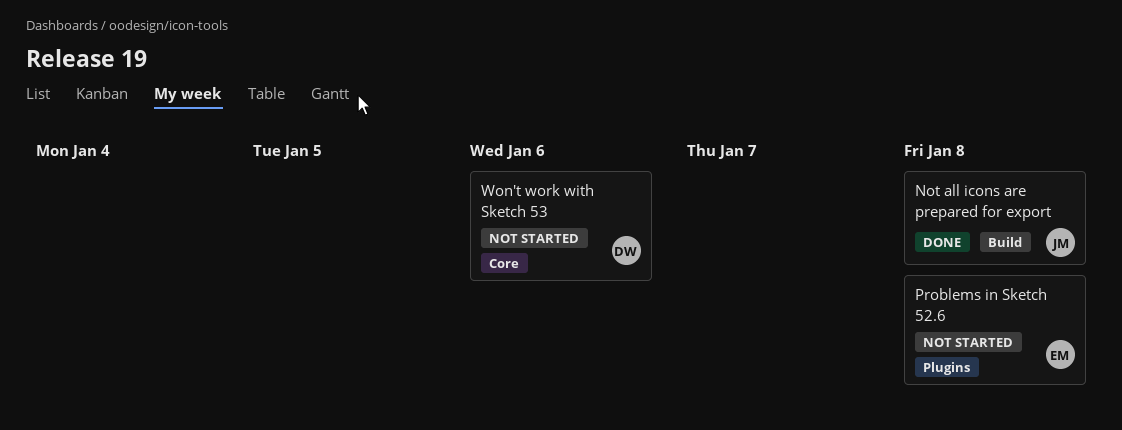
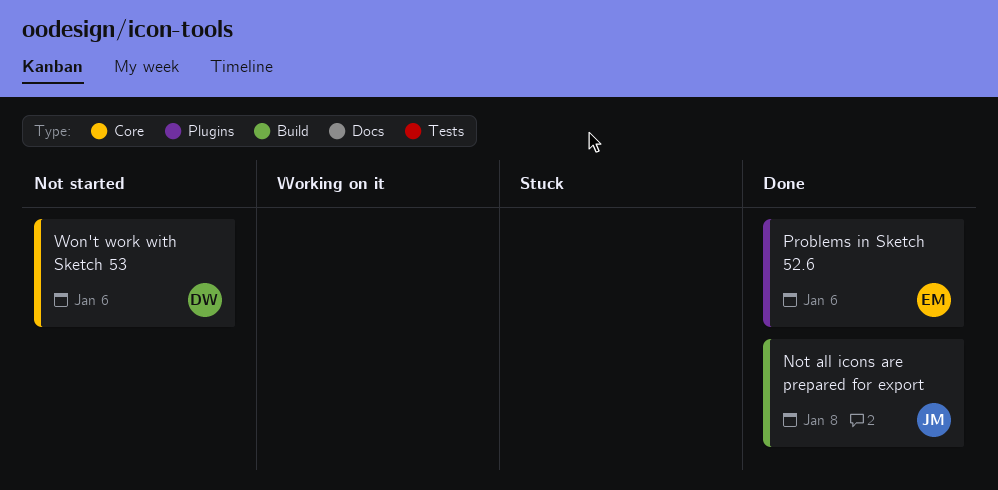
Problems in Sketch 52.6, status: Not started -> Done
Problems in Sketch 52.6, due: Jan 8 -> Jan 6

